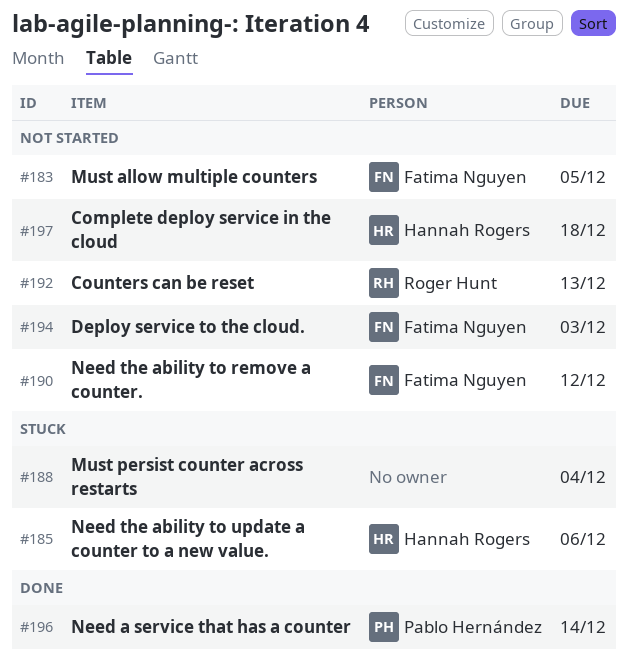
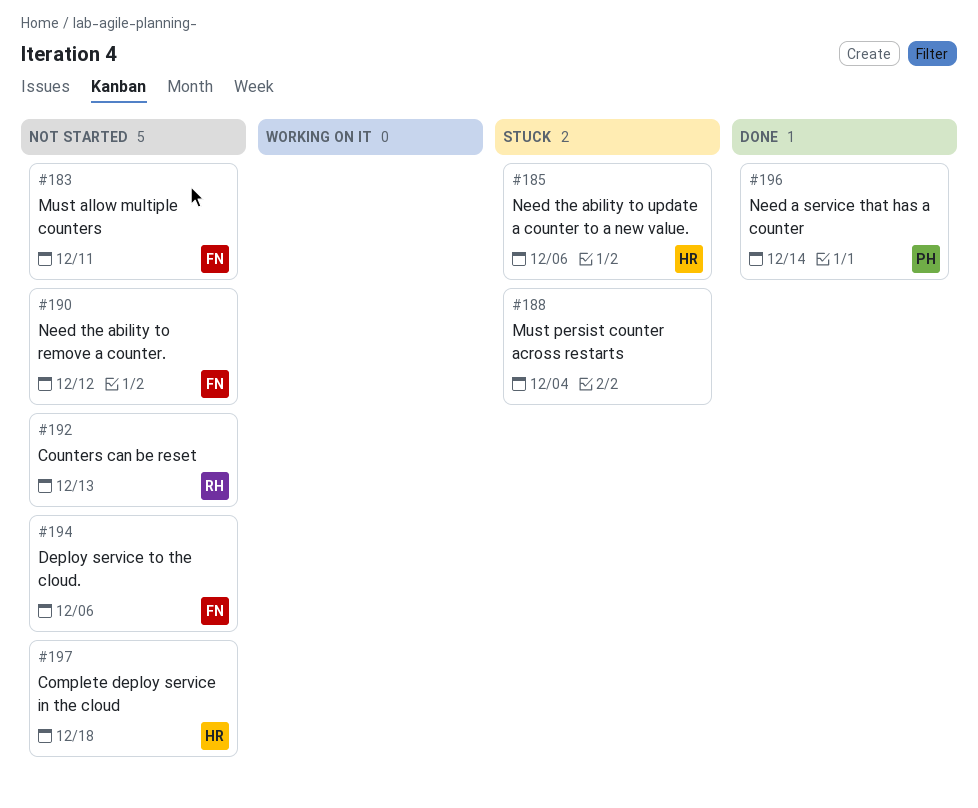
#183, due: Dec 5 -> Dec 11
#194, due: Dec 3 -> Dec 6

